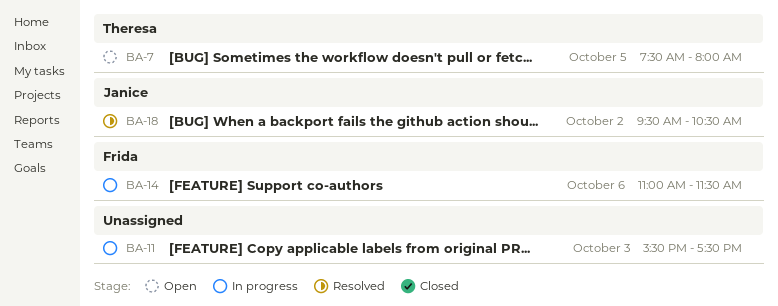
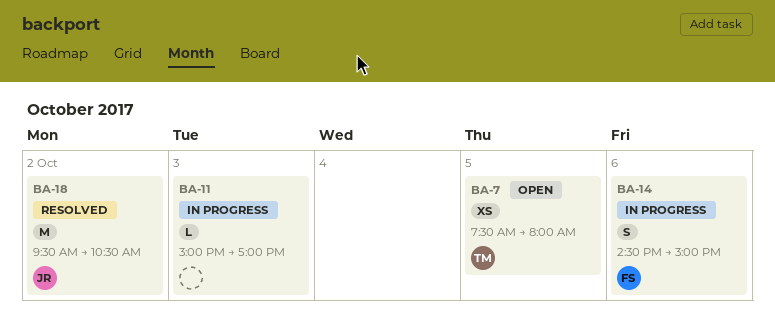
BA-11, begins: 15:30 -> 15:00
BA-11, ends: 17:30 -> 17:00
BA-14, begins: 11:00 -> 14:30
BA-14, ends: 11:30 -> 15:00

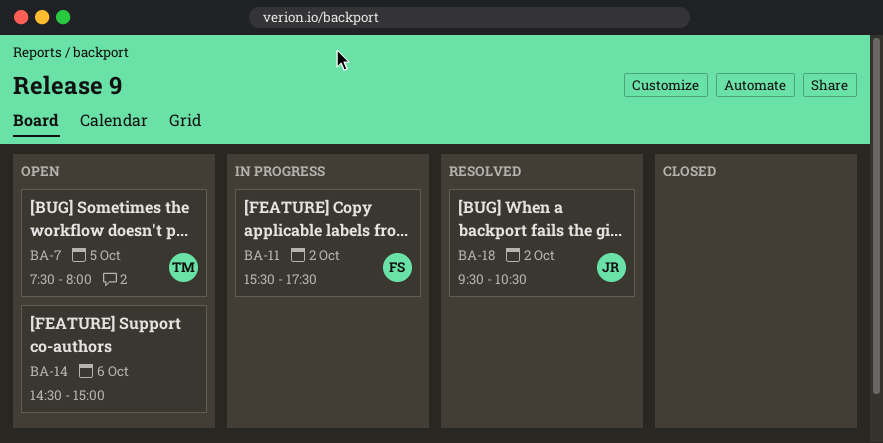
BA-11, owner: none -> FS
BA-11, day: Oct 3 -> Oct 2
BA-11, begins: 15:00 -> 15:30
BA-11, ends: 17:00 -> 17:30
BA-14, status: In progress -> Open
BA-14, owner: FS -> none

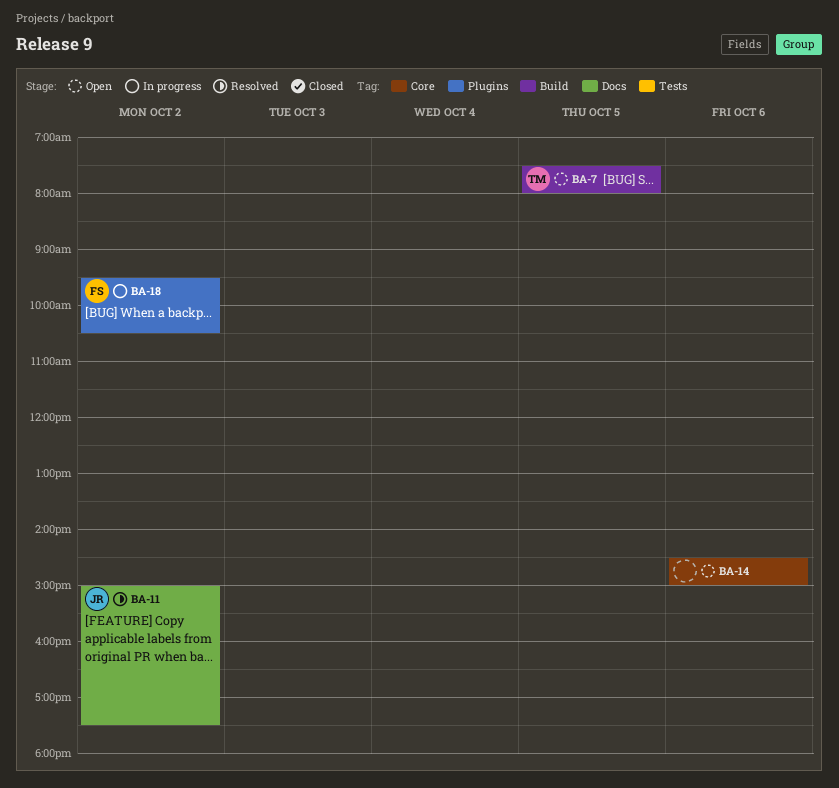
BA-11, status: In progress -> Resolved
BA-11, owner: FS -> JR
BA-11, begins: 15:30 -> 15:00
BA-18, status: Resolved -> In progress
BA-18, owner: JR -> FS

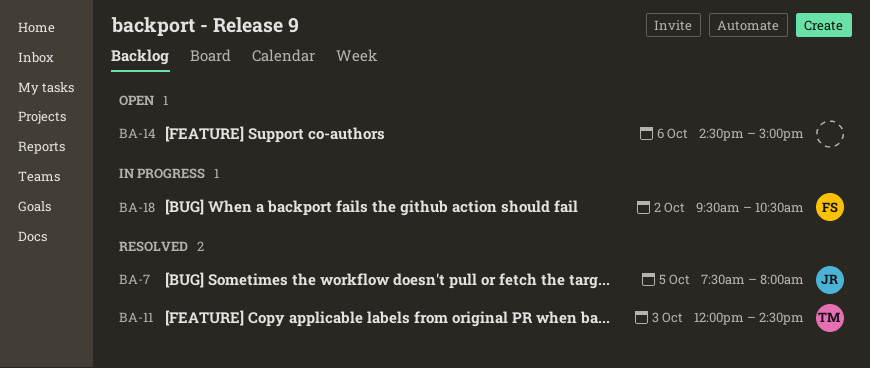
BA-7, status: Open -> Resolved
BA-7, owner: TM -> JR
BA-11, owner: JR -> TM
BA-11, day: Oct 2 -> Oct 3
BA-11, begins: 15:00 -> 12:00
BA-11, ends: 17:30 -> 14:30

